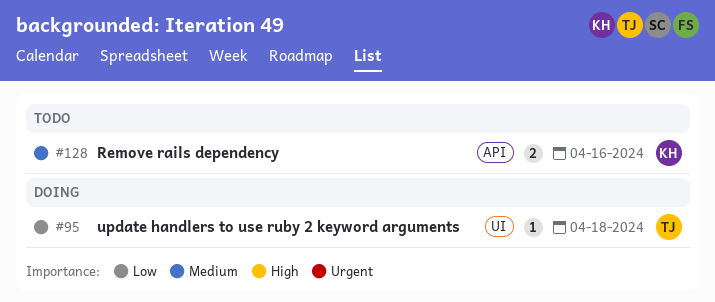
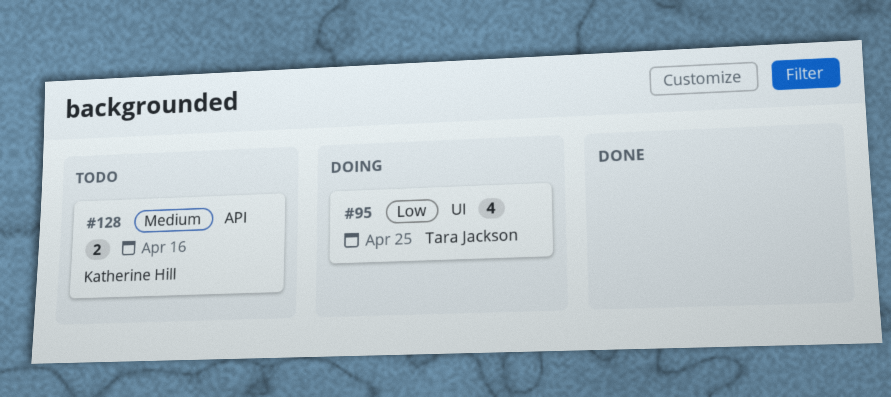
#95, estimate: 1 -> 4
#95, due: Apr 18 -> Apr 25

